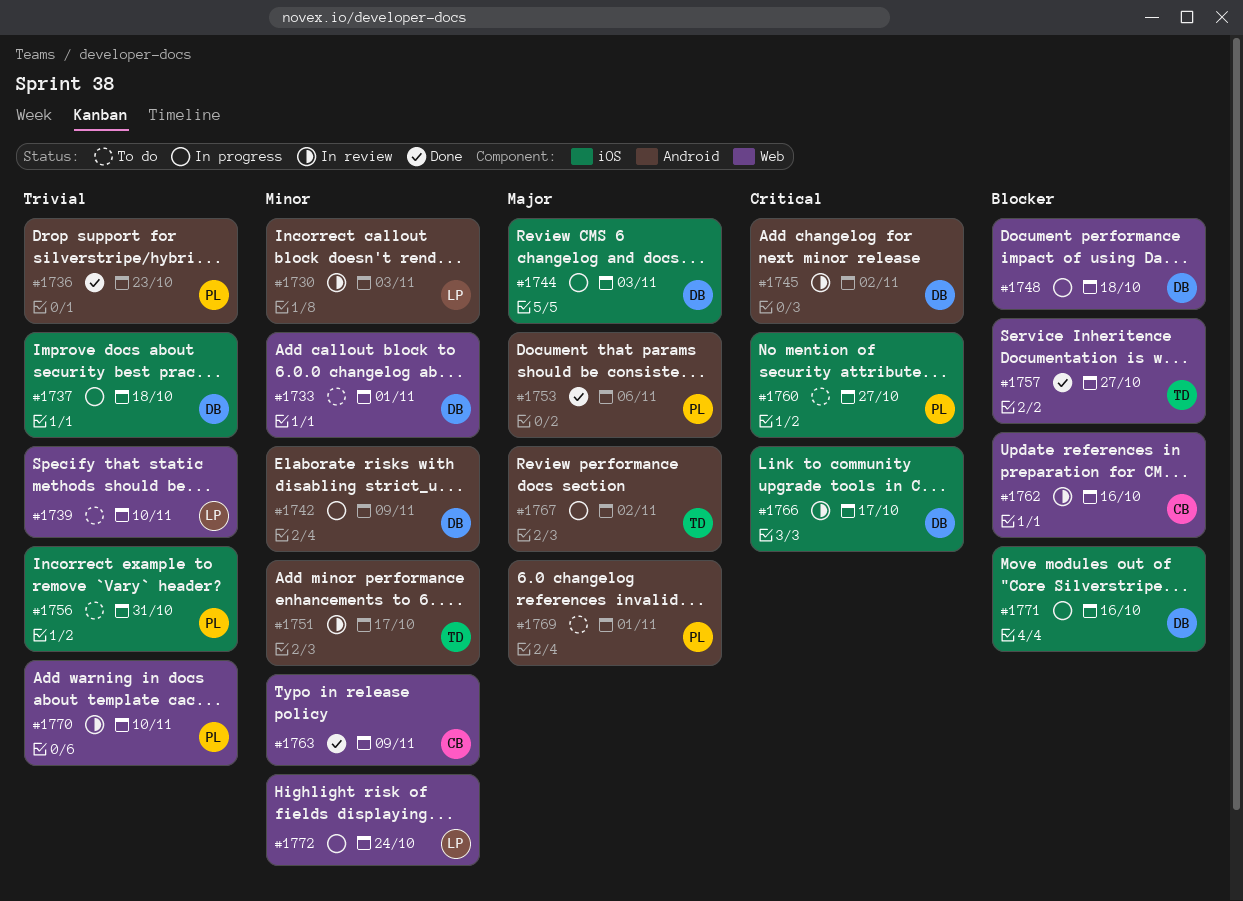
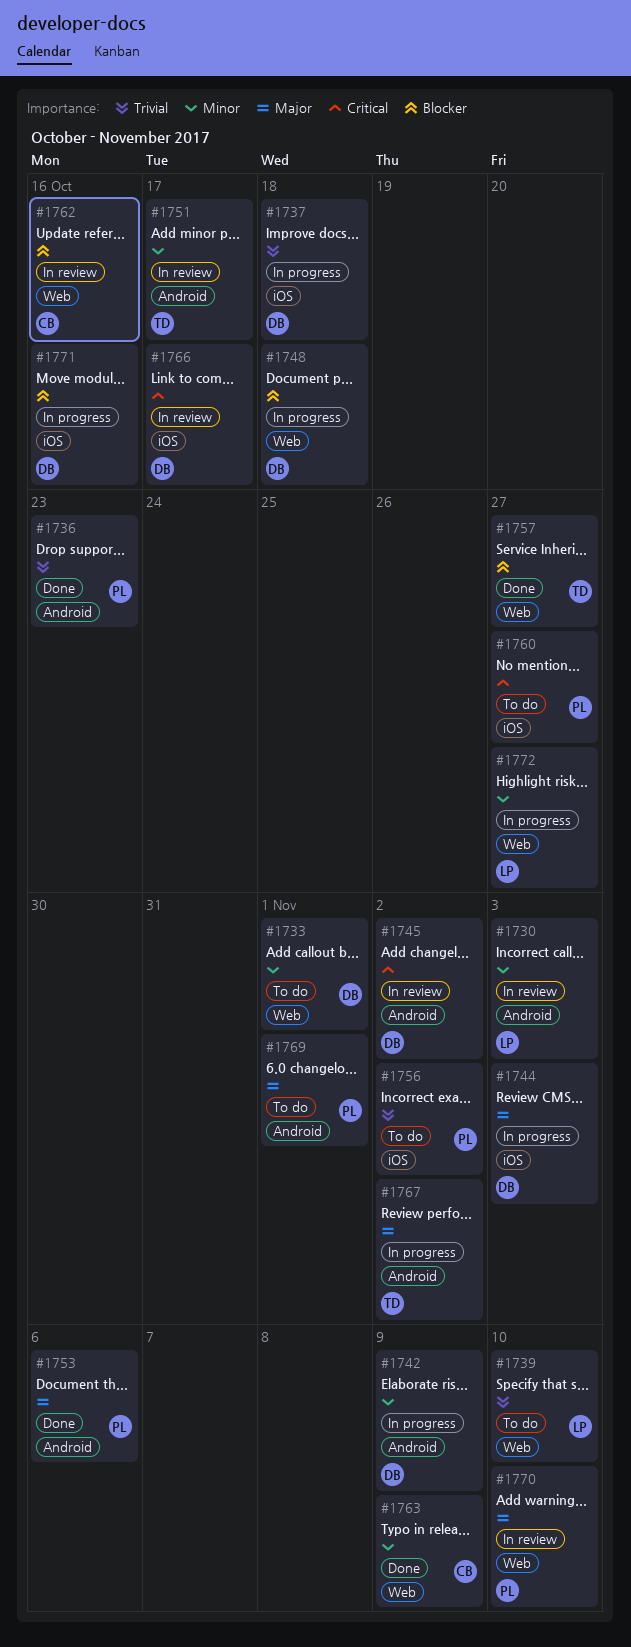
#1756, due: Oct 31 -> Nov 2
#1770, priority: Trivial -> Major
#1772, due: Oct 24 -> Oct 27

